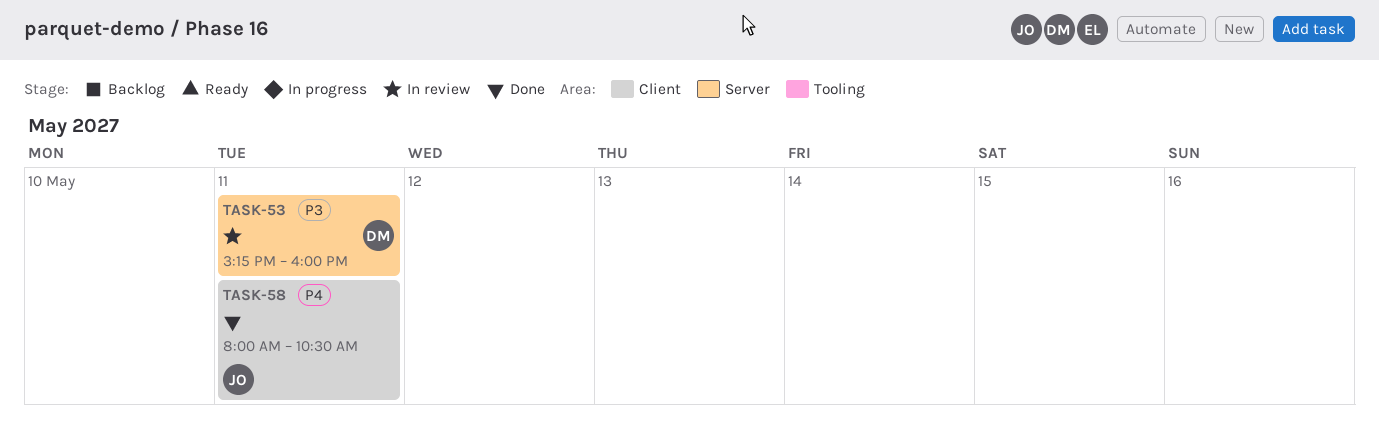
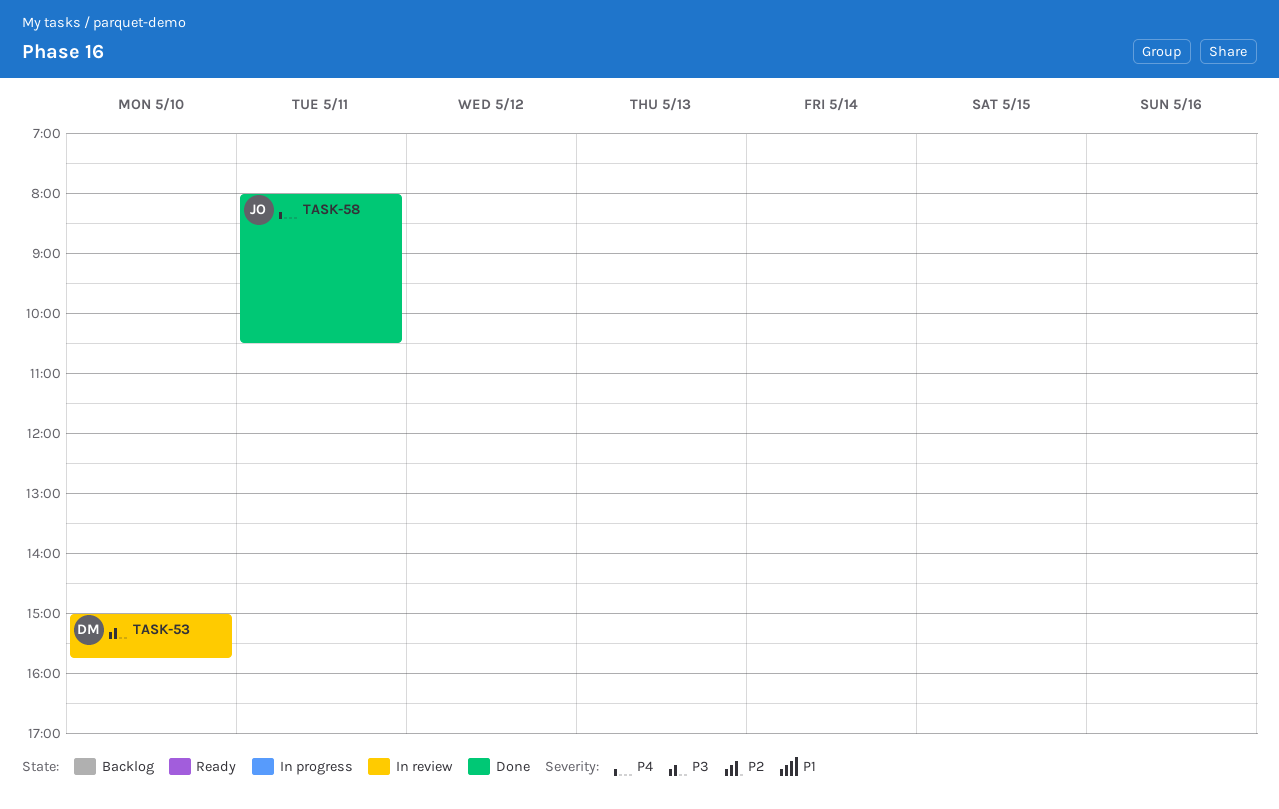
TASK-53, day: May 11 -> May 10
TASK-53, begins: 15:15 -> 15:00
TASK-53, ends: 16:00 -> 15:45

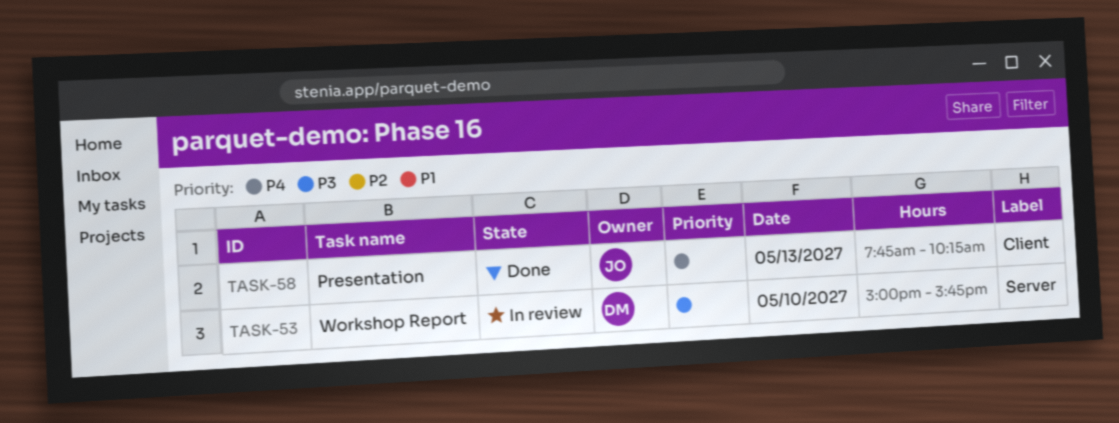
TASK-58, day: May 11 -> May 13
TASK-58, begins: 08:00 -> 07:45
TASK-58, ends: 10:30 -> 10:15

